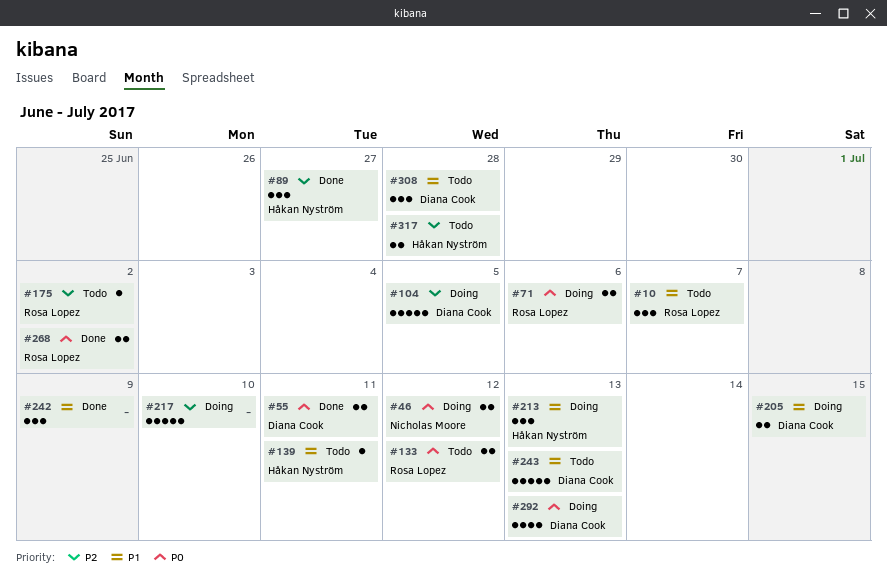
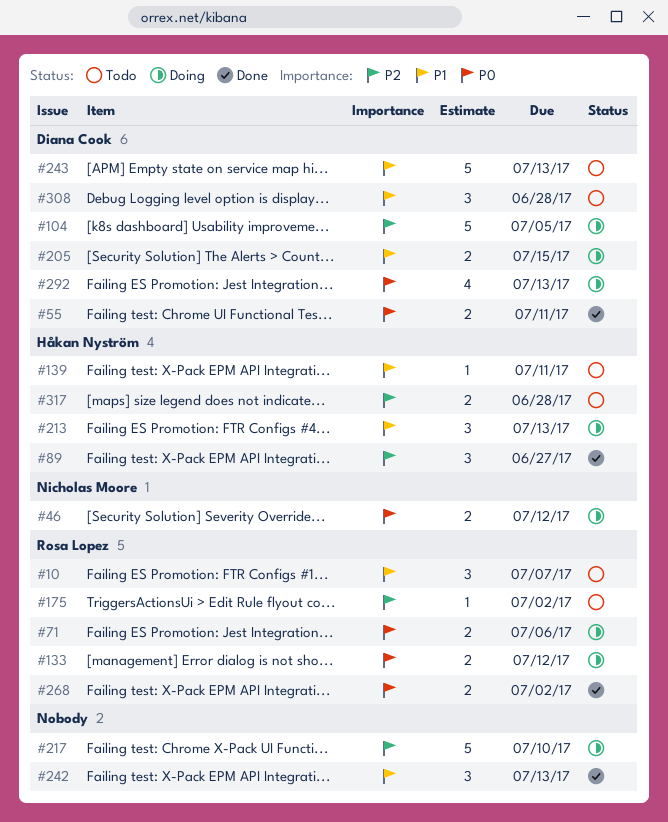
#133, status: Todo -> Doing
#242, due: Jul 9 -> Jul 13

